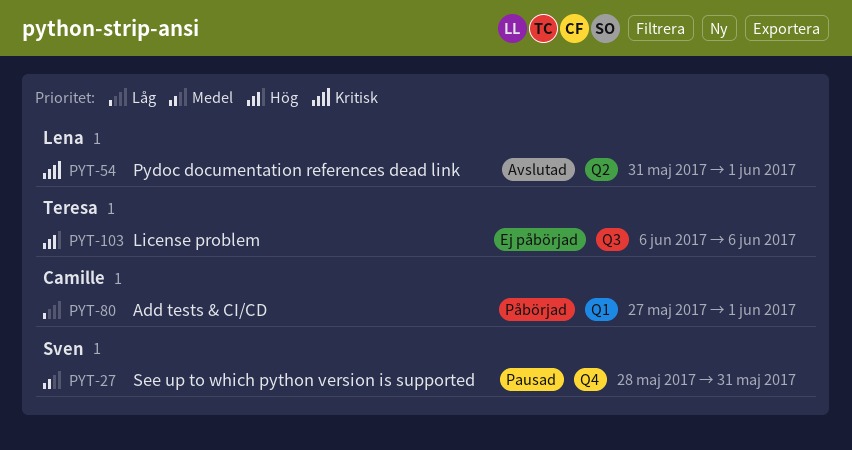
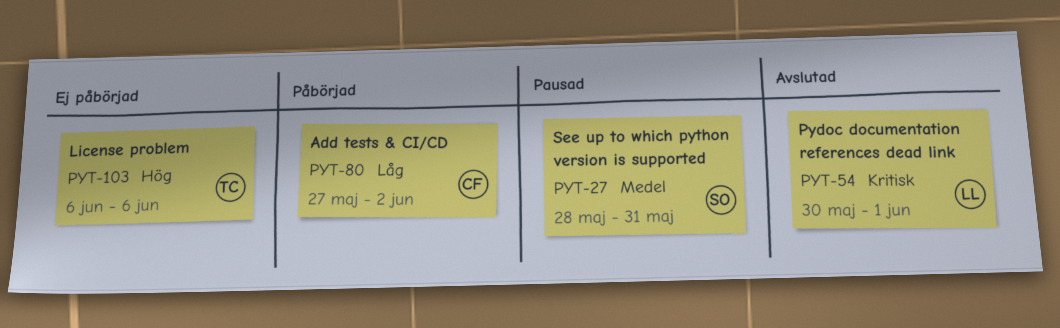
PYT-54, start: May 31 -> May 30
PYT-80, due: Jun 1 -> Jun 2

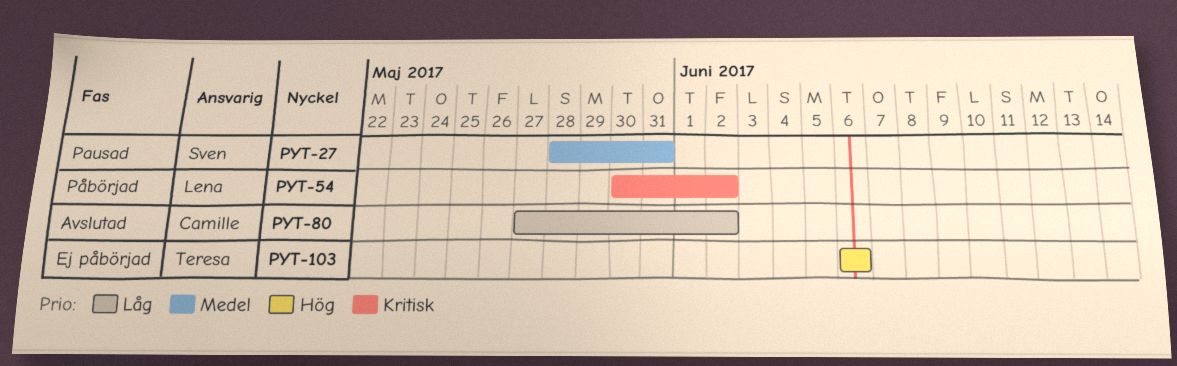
PYT-54, status: Avslutad -> Påbörjad
PYT-54, due: Jun 1 -> Jun 2
PYT-80, status: Påbörjad -> Avslutad

